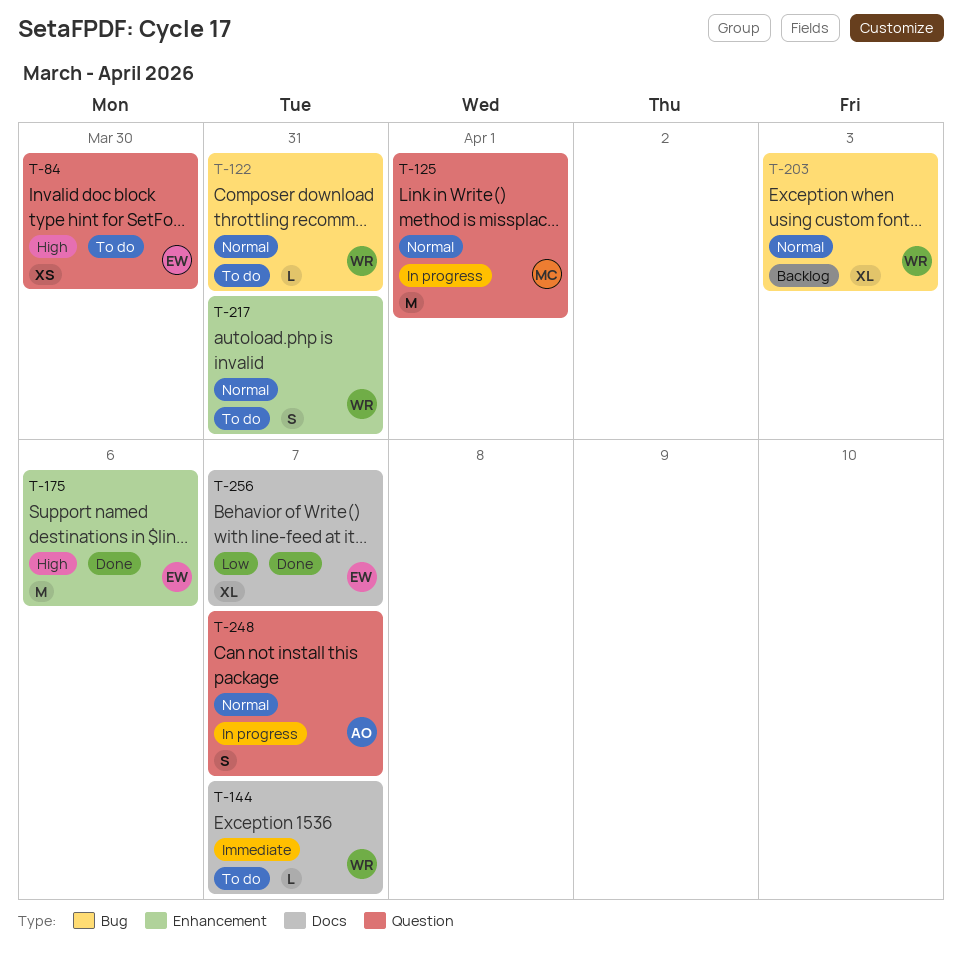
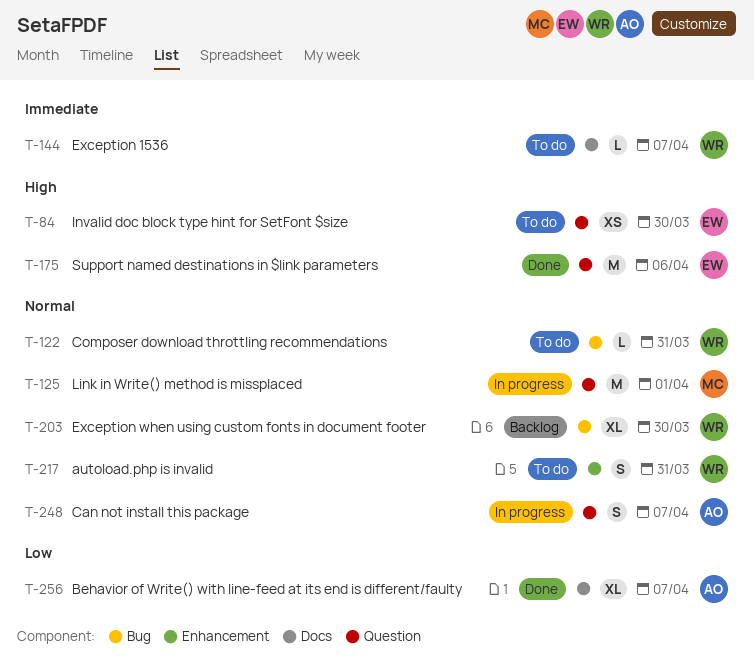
T-175, label: Enhancement -> Question
T-203, due: Apr 3 -> Mar 30
T-256, owner: EW -> AO

